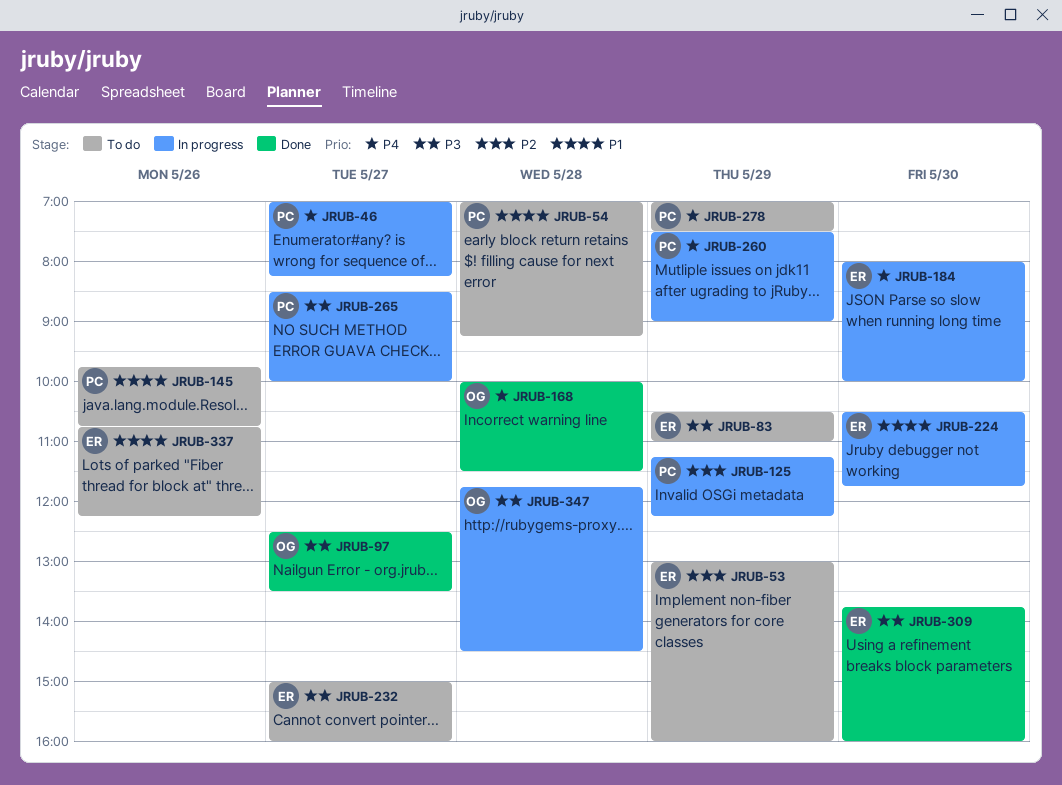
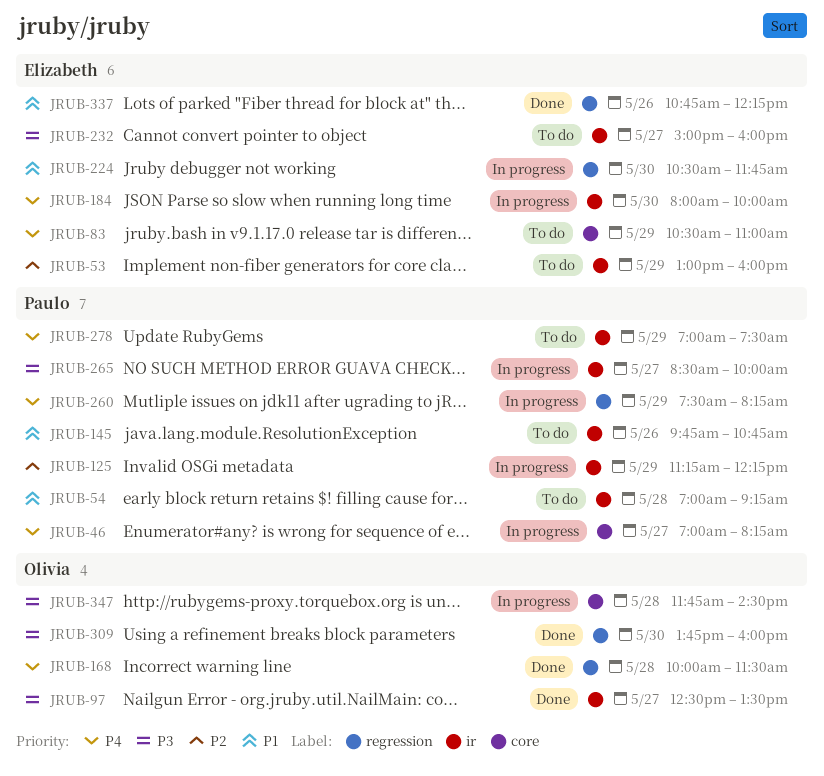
JRUB-83, priority: P3 -> P4
JRUB-260, ends: 09:00 -> 08:15
JRUB-309, owner: Elizabeth -> Olivia
JRUB-337, status: To do -> Done

